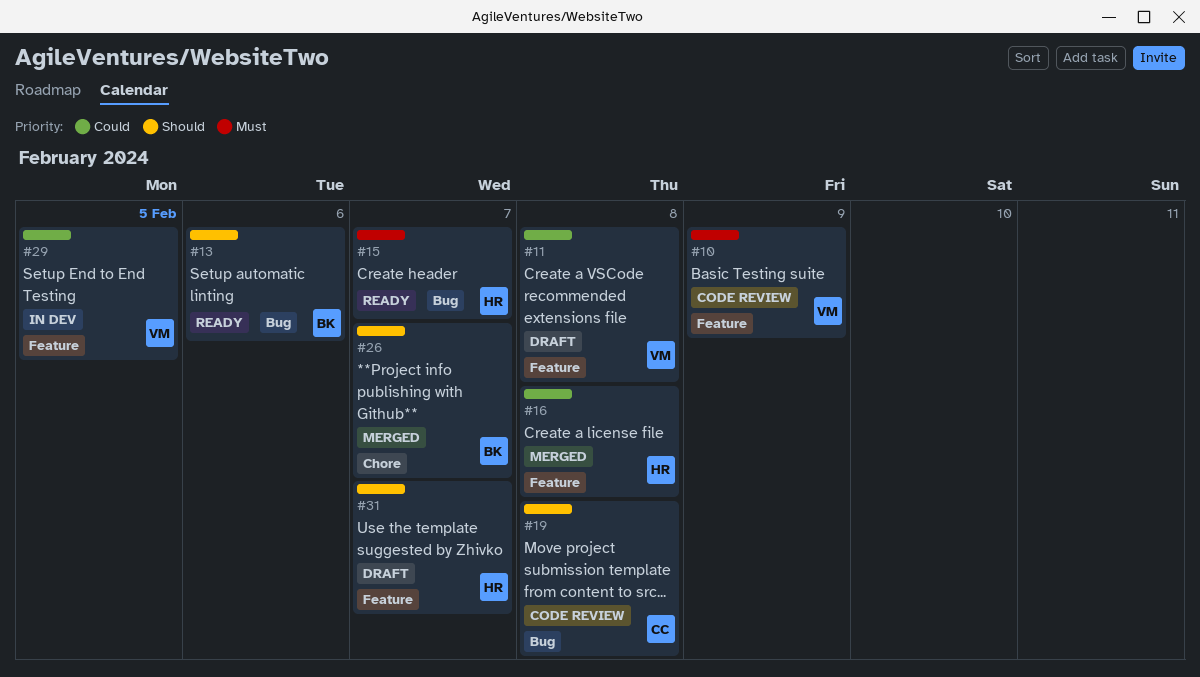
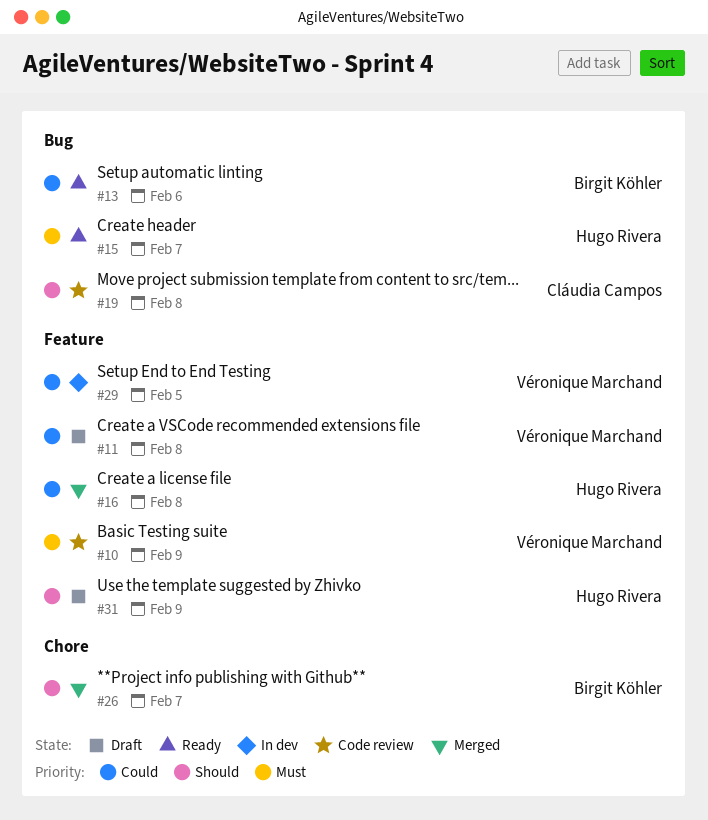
#13, priority: Should -> Could
#31, due: Feb 7 -> Feb 9

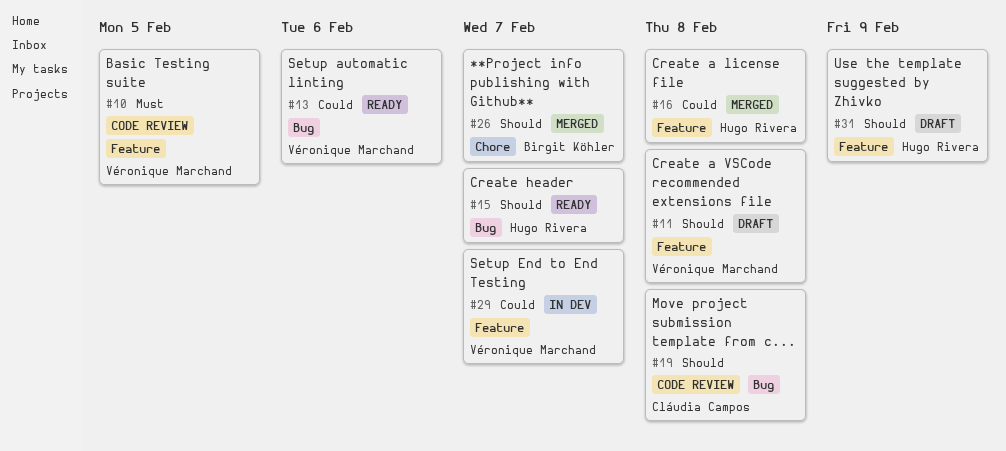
#10, due: Feb 9 -> Feb 5
#11, priority: Could -> Should
#13, owner: Birgit Köhler -> Véronique Marchand
#15, priority: Must -> Should
#29, due: Feb 5 -> Feb 7

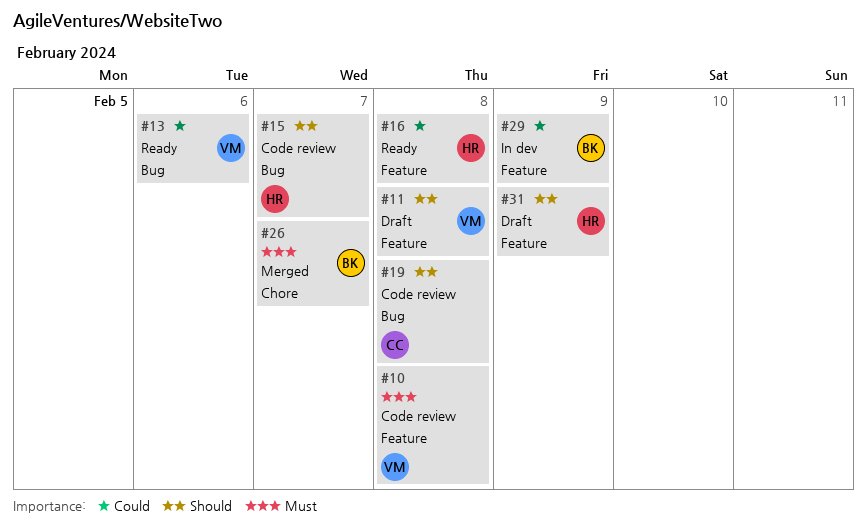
#10, due: Feb 5 -> Feb 8
#15, status: Ready -> Code review
#16, status: Merged -> Ready
#26, priority: Should -> Must
#29, owner: Véronique Marchand -> Birgit Köhler
#29, due: Feb 7 -> Feb 9

